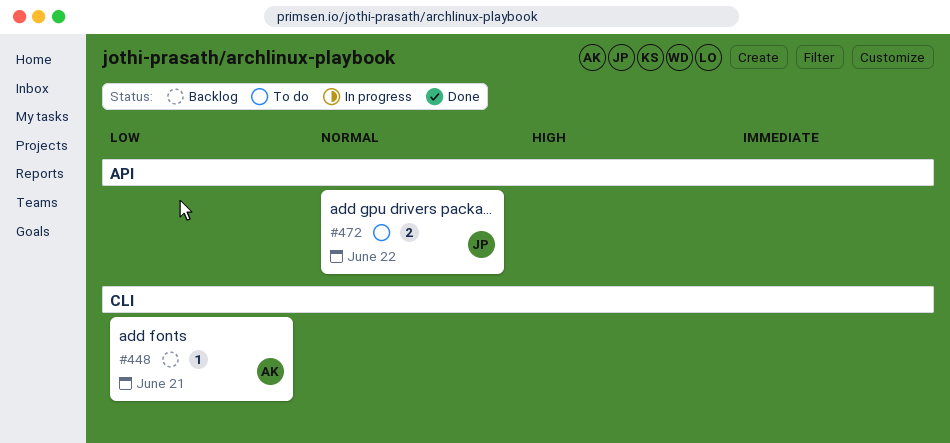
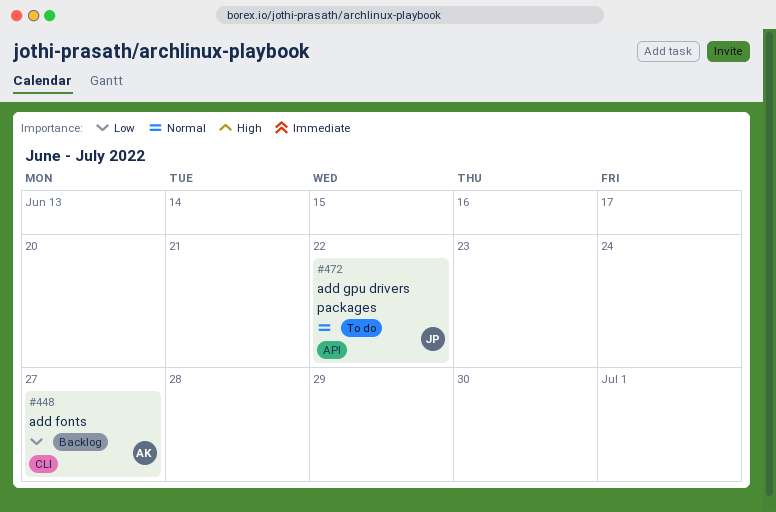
#448, due: Jun 21 -> Jun 27

